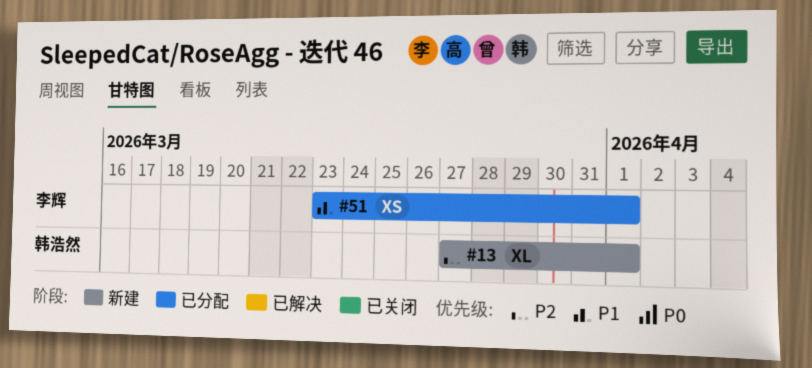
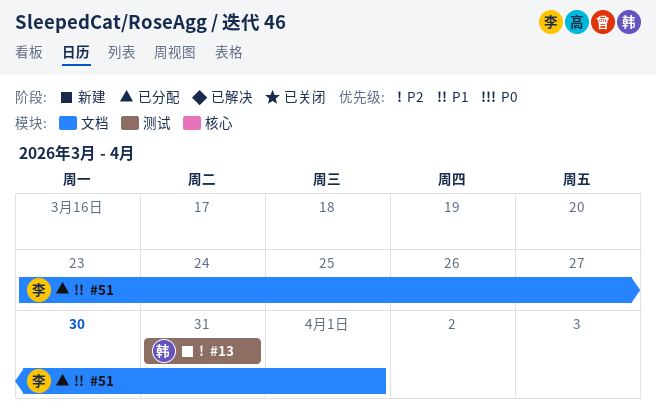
#13, start: Mar 27 -> Mar 31
#13, due: Apr 1 -> Mar 31

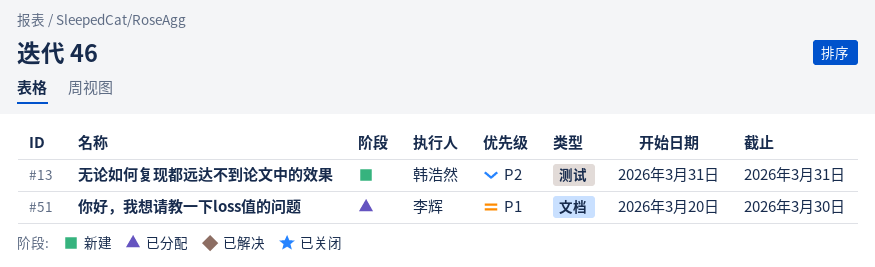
#51, start: Mar 23 -> Mar 20
#51, due: Apr 1 -> Mar 30

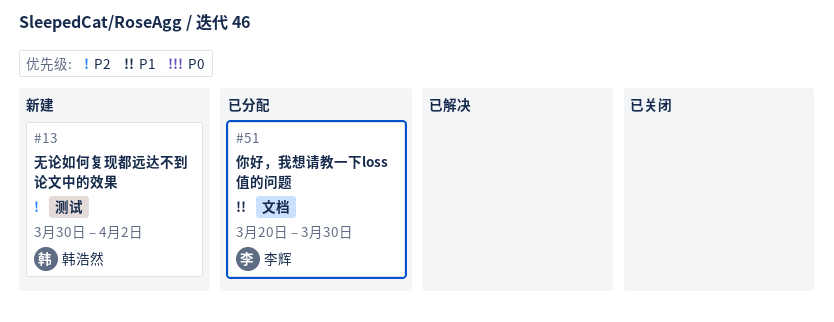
#13, start: Mar 31 -> Mar 30
#13, due: Mar 31 -> Apr 2

